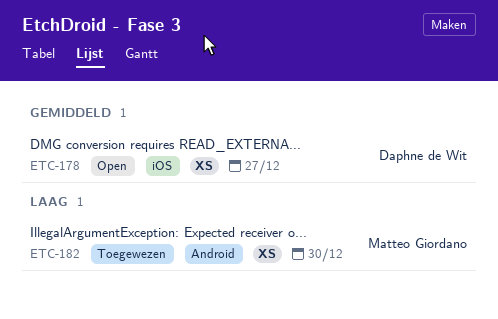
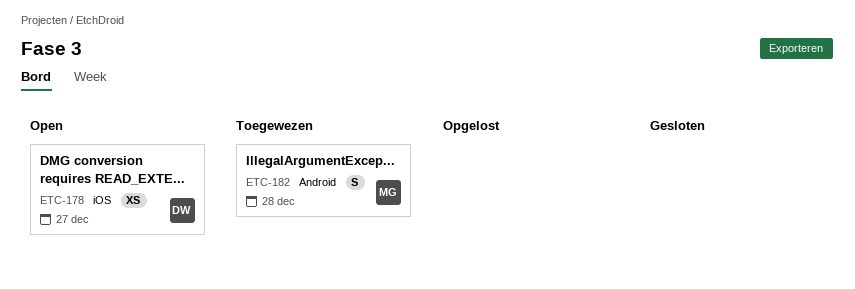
ETC-182, estimate: XS -> S
ETC-182, due: Dec 30 -> Dec 28

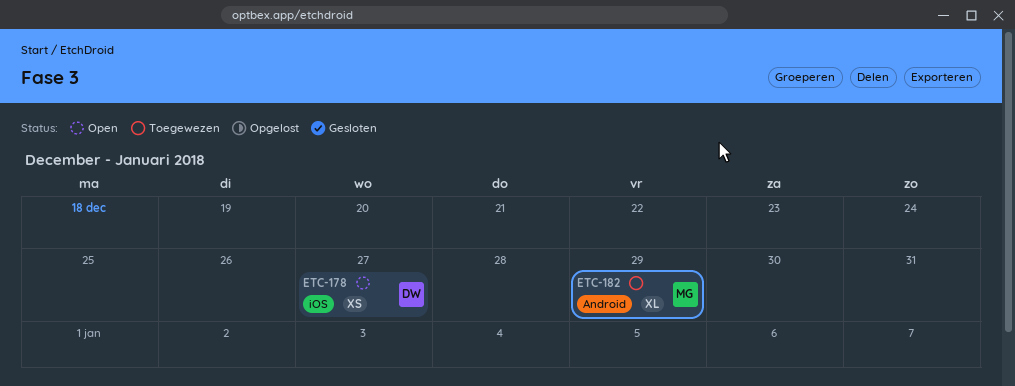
ETC-182, estimate: S -> XL
ETC-182, due: Dec 28 -> Dec 29

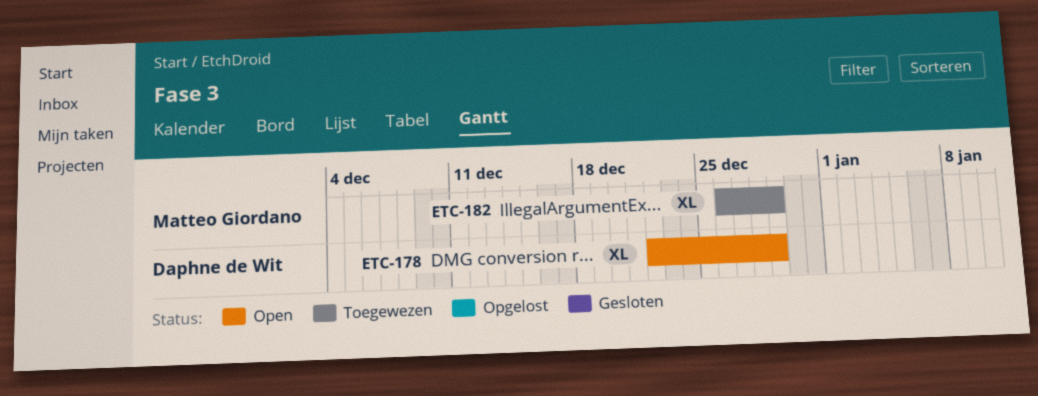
ETC-178, estimate: XS -> XL
ETC-178, due: Dec 27 -> Dec 29

